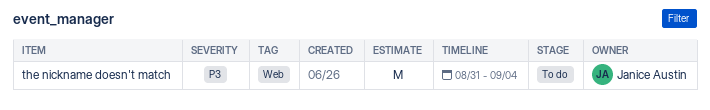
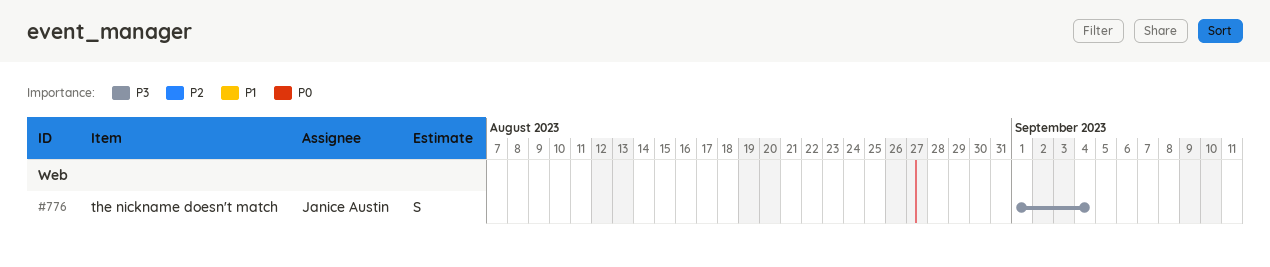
the nickname doesn't match, estimate: M -> S
the nickname doesn't match, start: Aug 31 -> Sep 1

